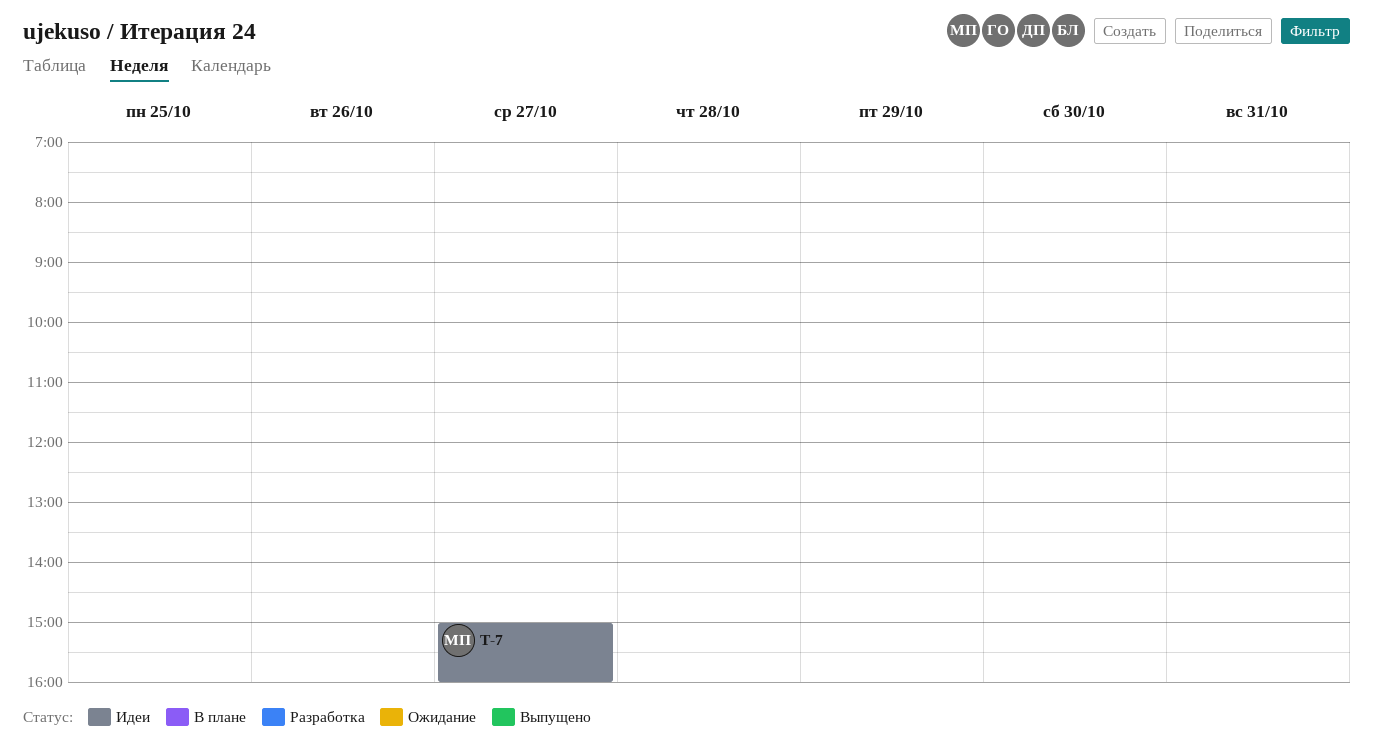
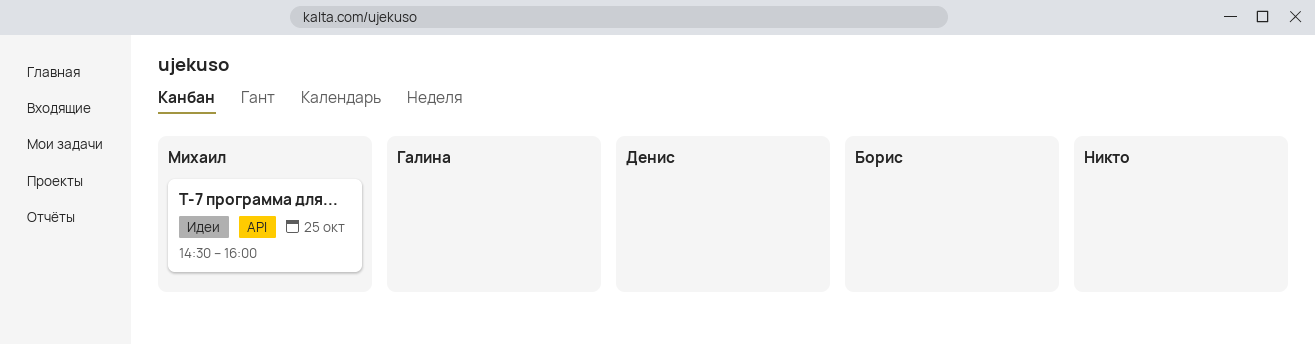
T-7, day: Oct 27 -> Oct 25
T-7, begins: 15:00 -> 14:30

